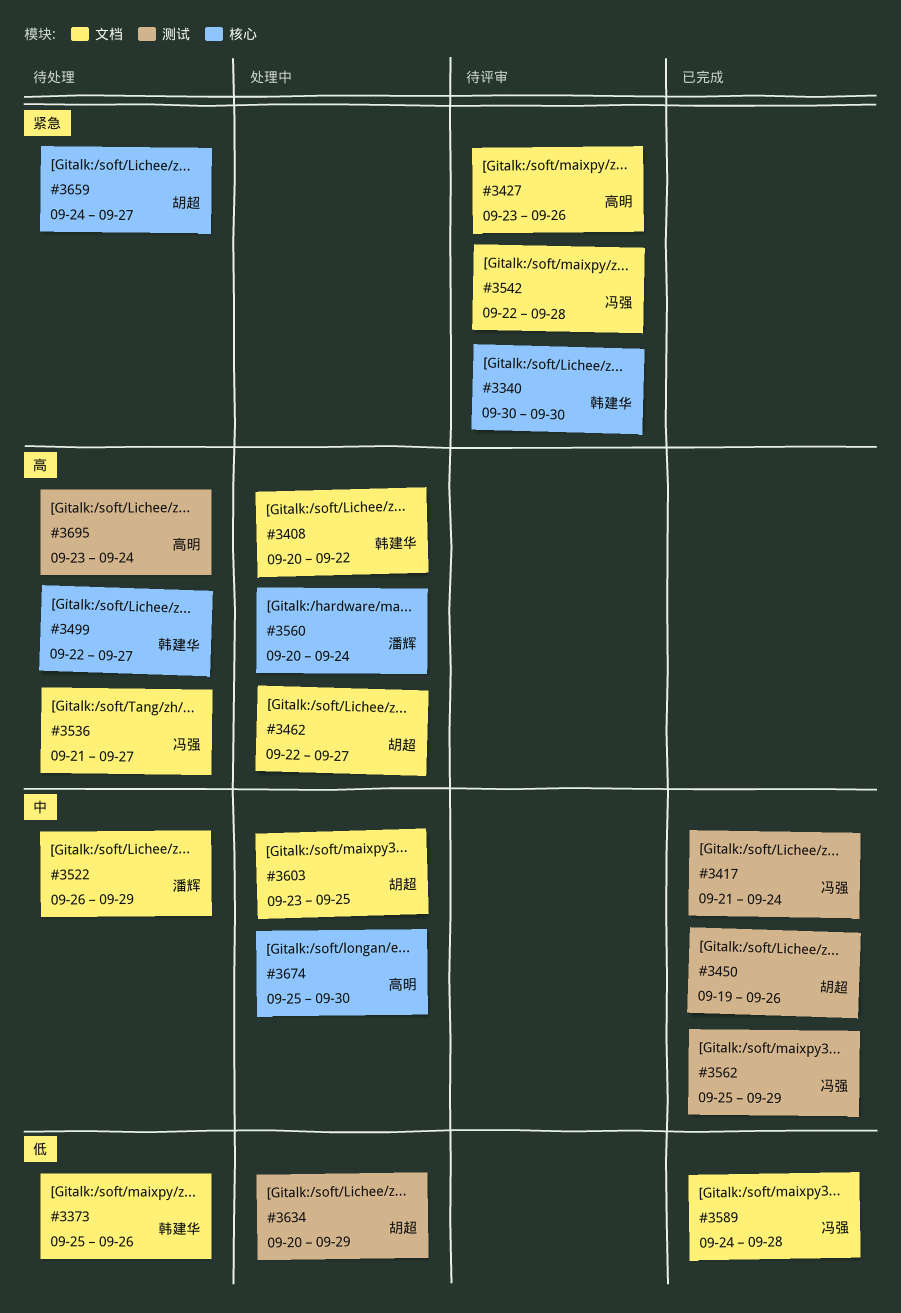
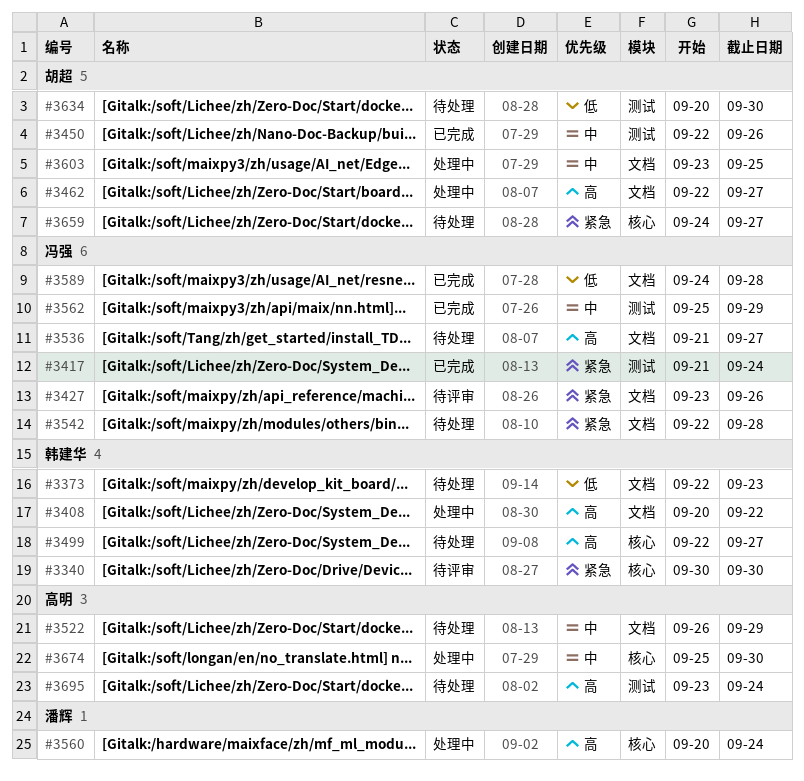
#3373, start: Sep 25 -> Sep 22
#3373, due: Sep 26 -> Sep 23
#3417, priority: 中 -> 紧急
#3427, owner: 高明 -> 冯强
#3450, start: Sep 19 -> Sep 22
#3522, owner: 潘辉 -> 高明
#3542, status: 待评审 -> 待处理
#3634, status: 处理中 -> 待处理
#3634, due: Sep 29 -> Sep 30

